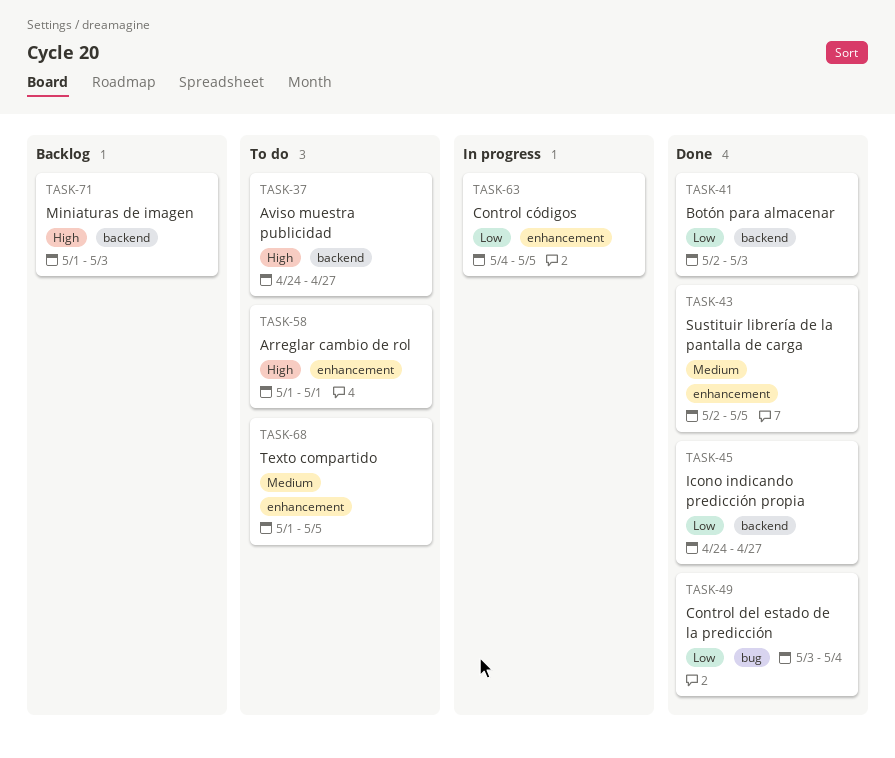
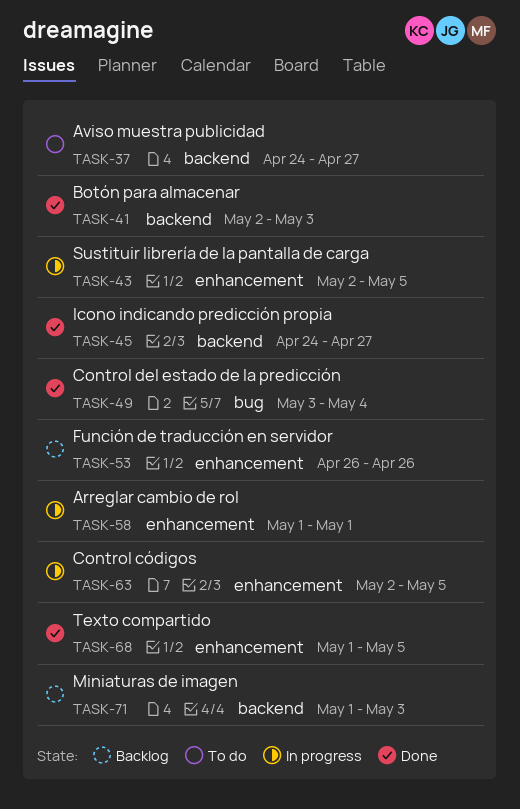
TASK-43, status: Done -> In progress
TASK-53: none -> present
TASK-58, status: To do -> In progress
TASK-63, start: May 4 -> May 2
TASK-68, status: To do -> Done

